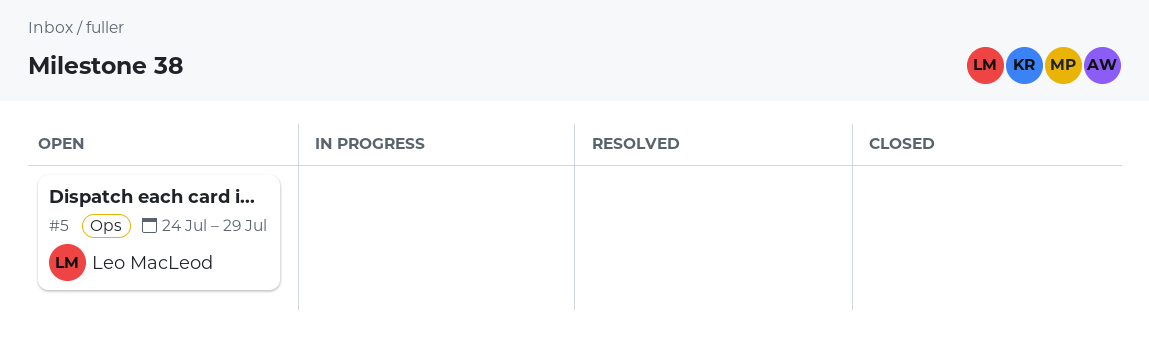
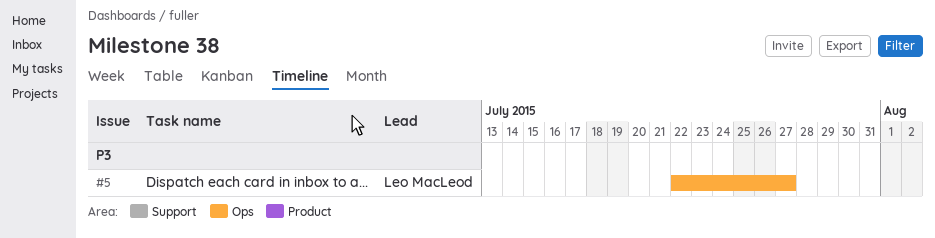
#5, start: Jul 24 -> Jul 22
#5, due: Jul 29 -> Jul 27

